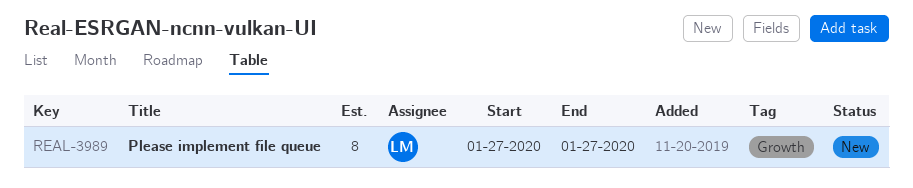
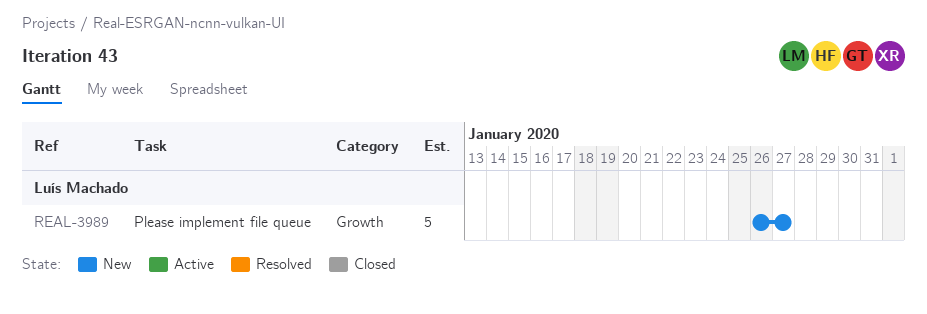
REAL-3989, estimate: 8 -> 5
REAL-3989, start: Jan 27 -> Jan 26

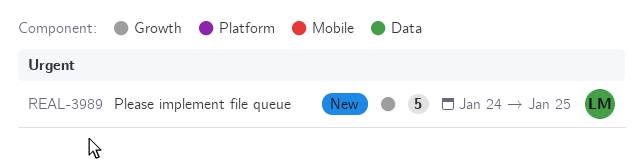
REAL-3989, start: Jan 26 -> Jan 24
REAL-3989, due: Jan 27 -> Jan 25

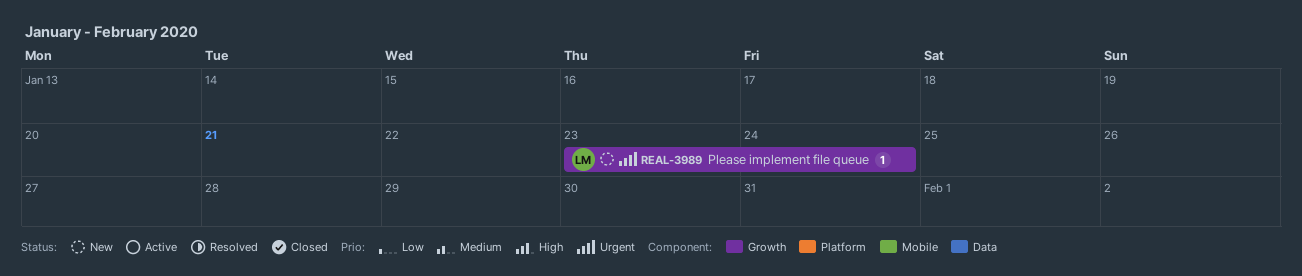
REAL-3989, estimate: 5 -> 1
REAL-3989, start: Jan 24 -> Jan 23
REAL-3989, due: Jan 25 -> Jan 24

